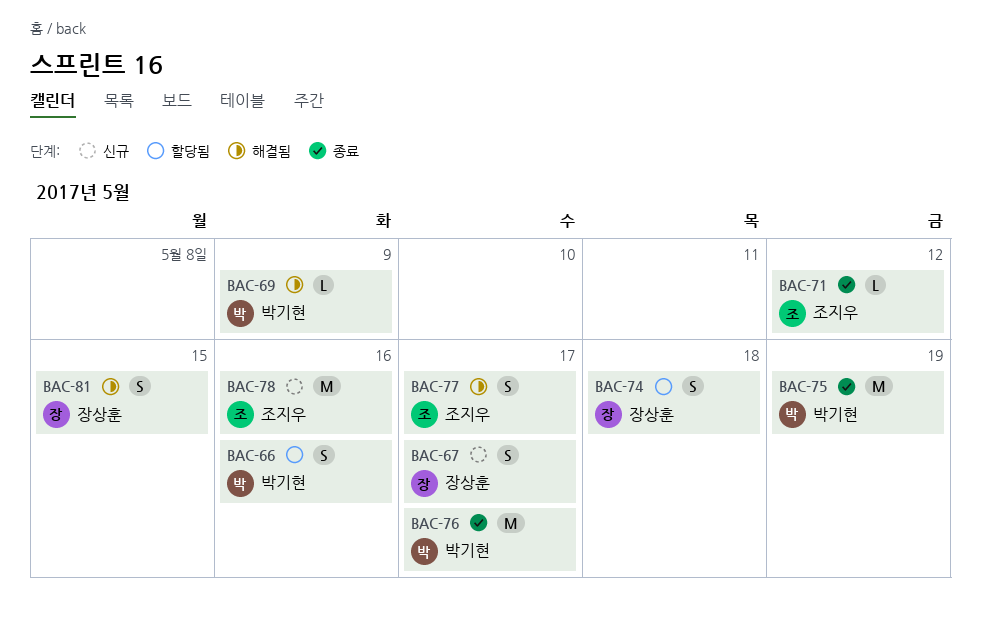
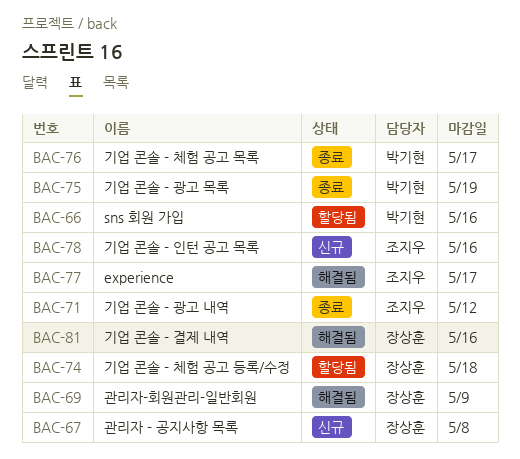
BAC-67, due: May 17 -> May 8
BAC-69, owner: 박기현 -> 장상훈
BAC-81, due: May 15 -> May 16

